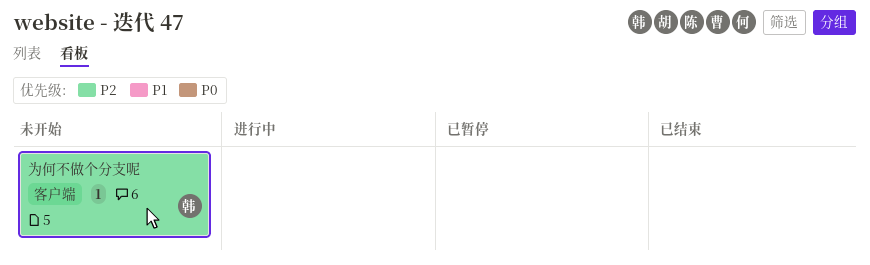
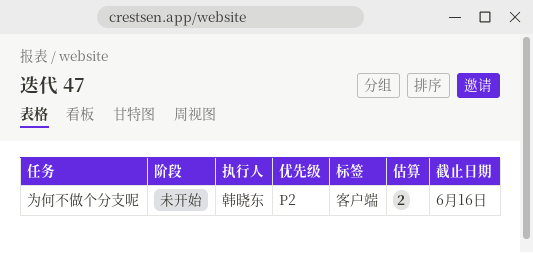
为何不做个分支呢, estimate: 1 -> 2

